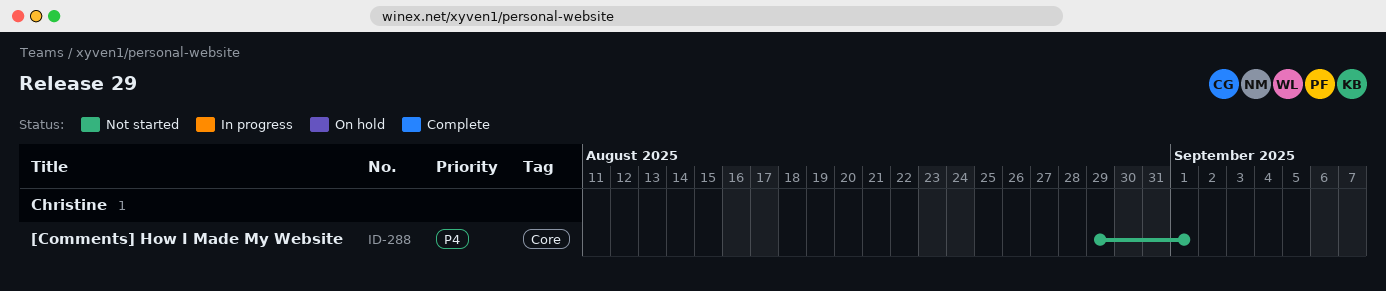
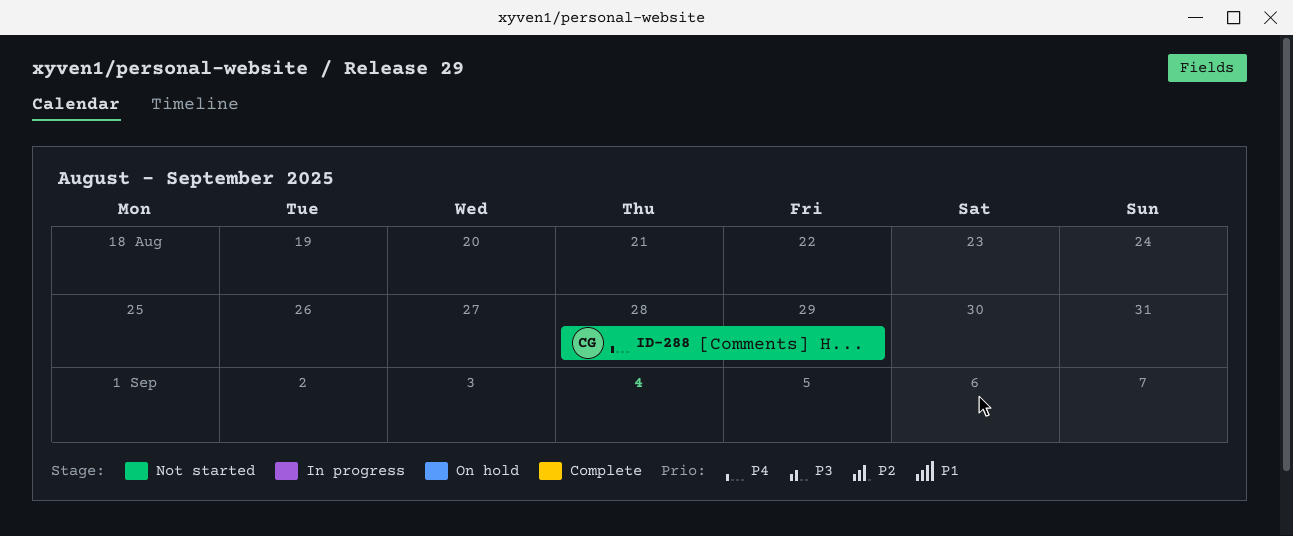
ID-288, start: Aug 29 -> Aug 28
ID-288, due: Sep 1 -> Aug 29

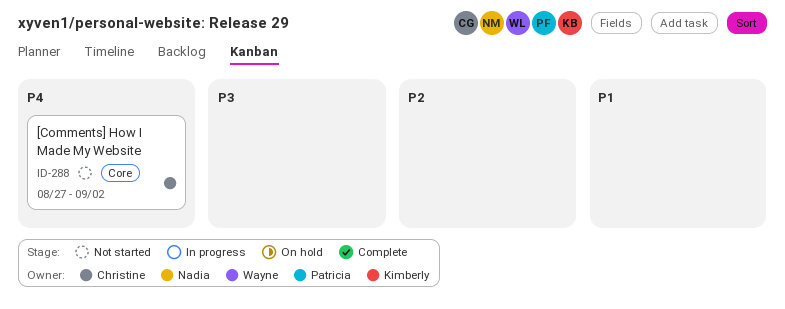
ID-288, start: Aug 28 -> Aug 27
ID-288, due: Aug 29 -> Sep 2

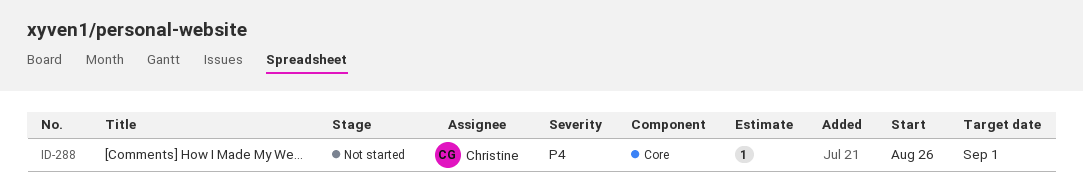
ID-288, start: Aug 27 -> Aug 26
ID-288, due: Sep 2 -> Sep 1

